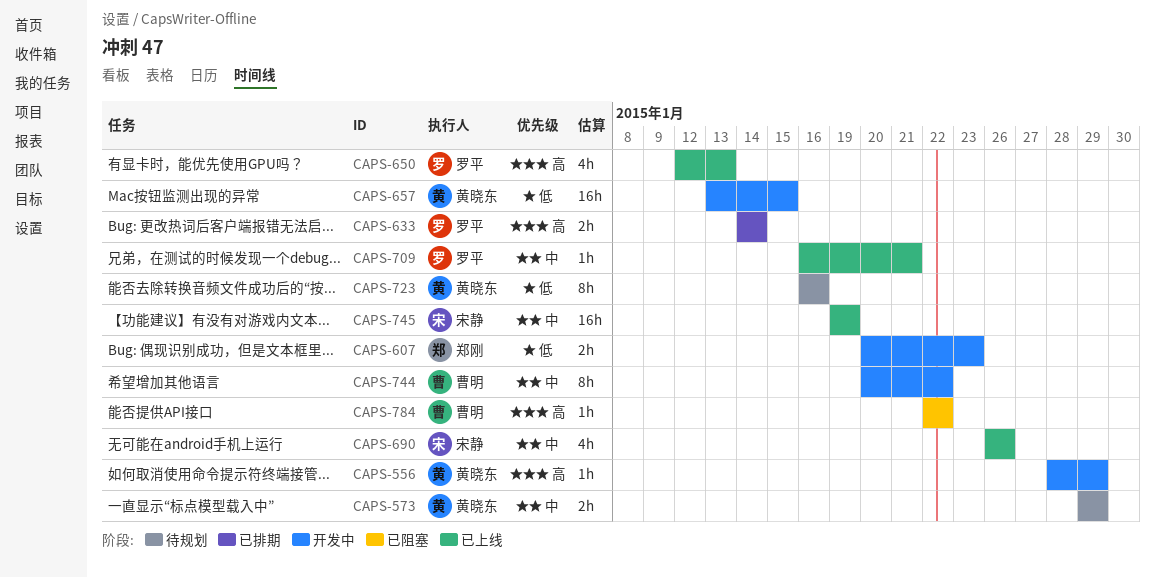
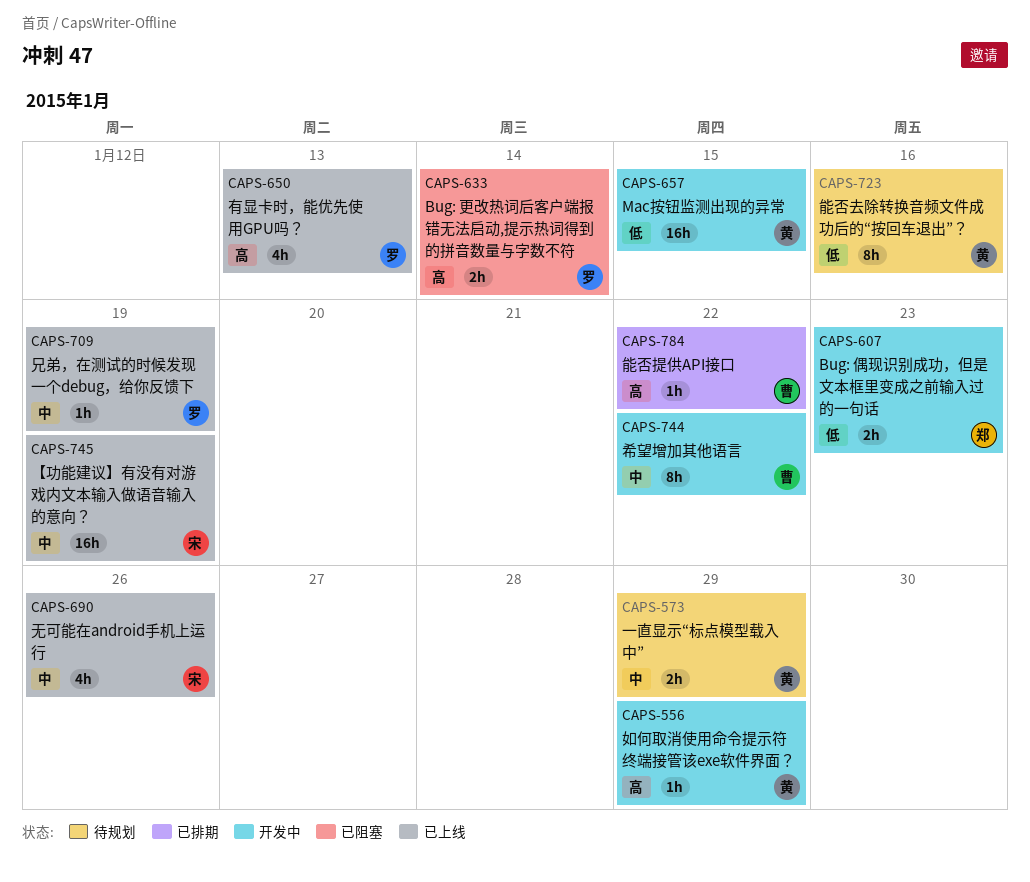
CAPS-633, status: 已排期 -> 已阻塞
CAPS-709, due: Jan 21 -> Jan 19
CAPS-784, status: 已阻塞 -> 已排期

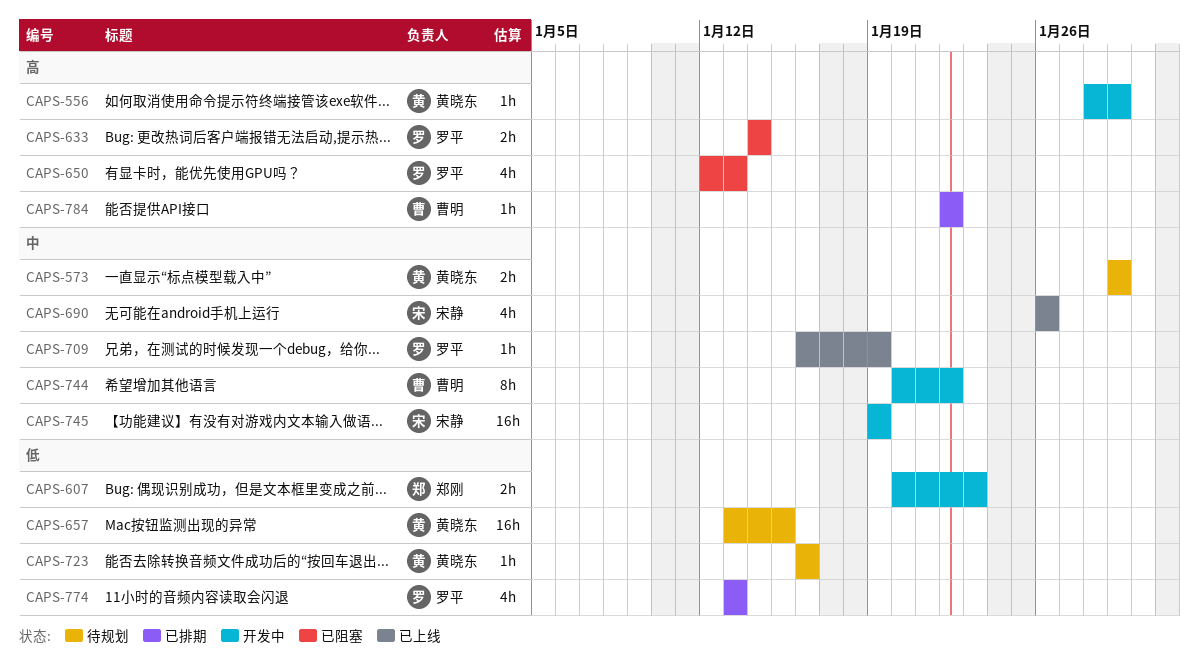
CAPS-650, status: 已上线 -> 已阻塞
CAPS-657, status: 开发中 -> 待规划
CAPS-723, estimate: 8h -> 1h
CAPS-745, status: 已上线 -> 开发中
CAPS-774: none -> present

